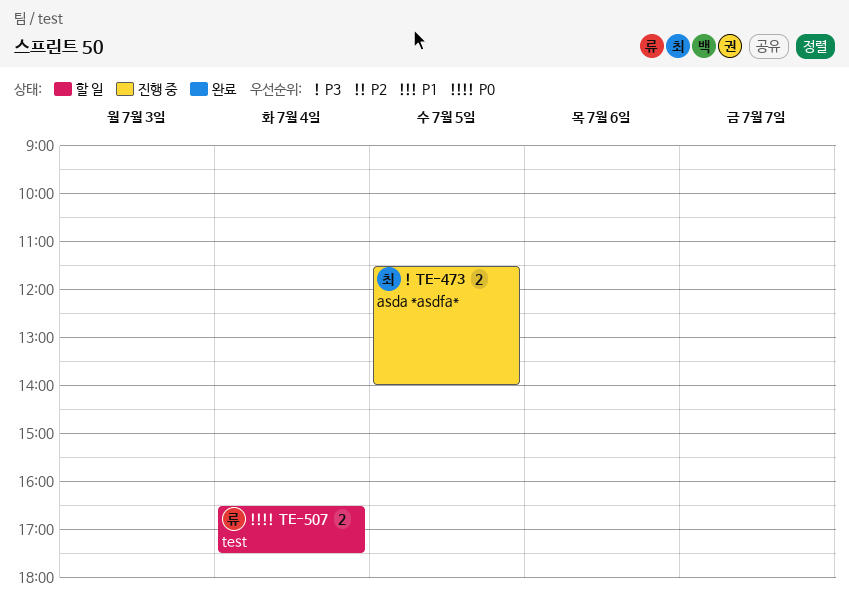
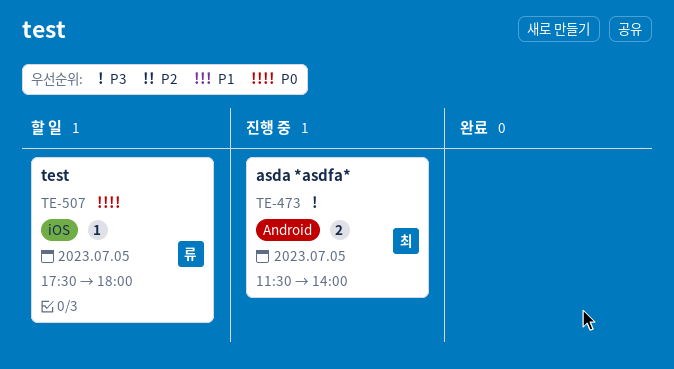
TE-507, estimate: 2 -> 1
TE-507, day: Jul 4 -> Jul 5
TE-507, begins: 16:30 -> 17:30
TE-507, ends: 17:30 -> 18:00

